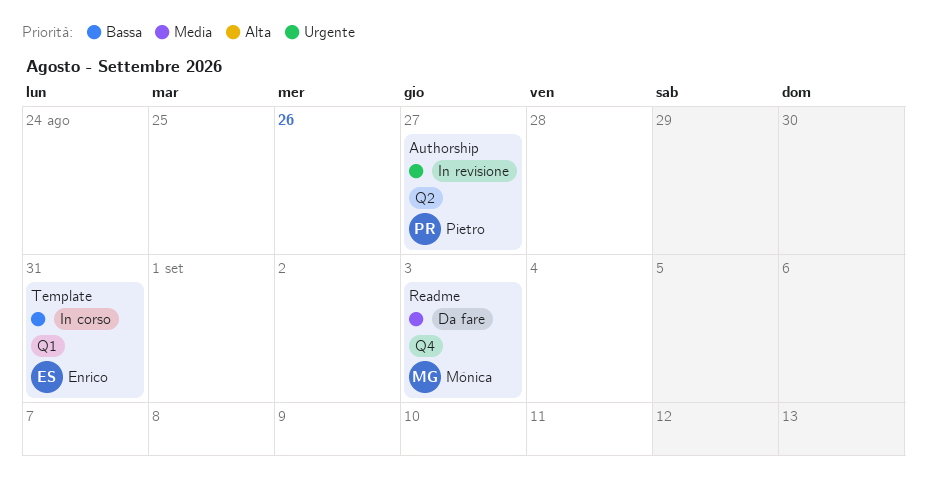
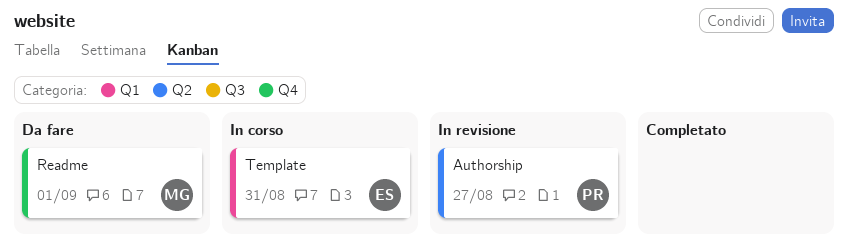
Readme, due: Sep 3 -> Sep 1

